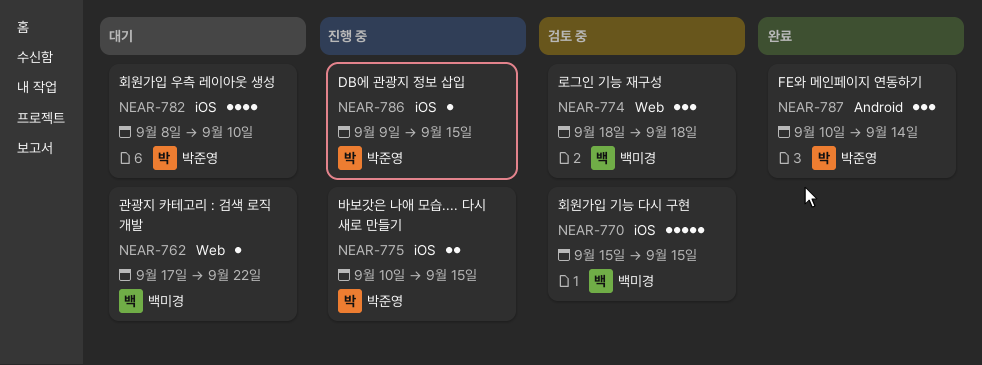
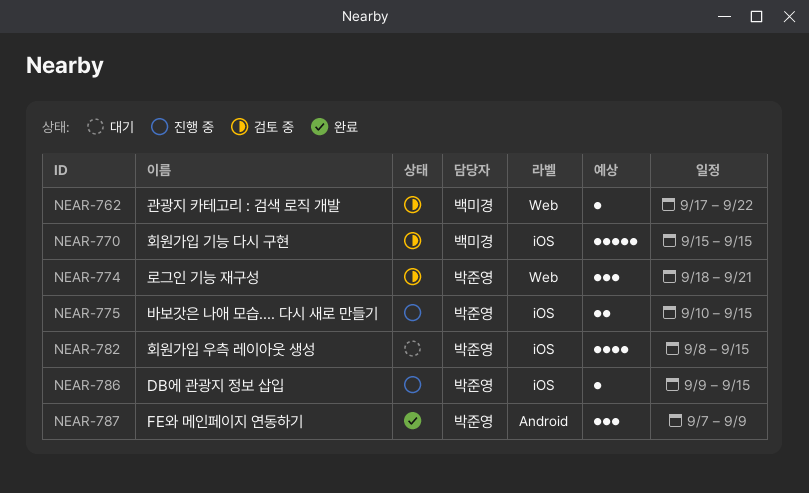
NEAR-762, status: 대기 -> 검토 중
NEAR-774, owner: 백미경 -> 박준영
NEAR-774, due: Sep 18 -> Sep 21
NEAR-782, due: Sep 10 -> Sep 15
NEAR-787, start: Sep 10 -> Sep 7
NEAR-787, due: Sep 14 -> Sep 9

